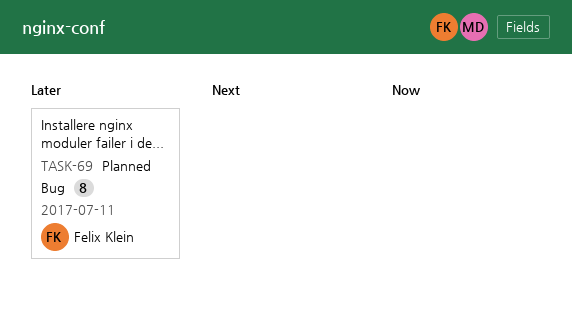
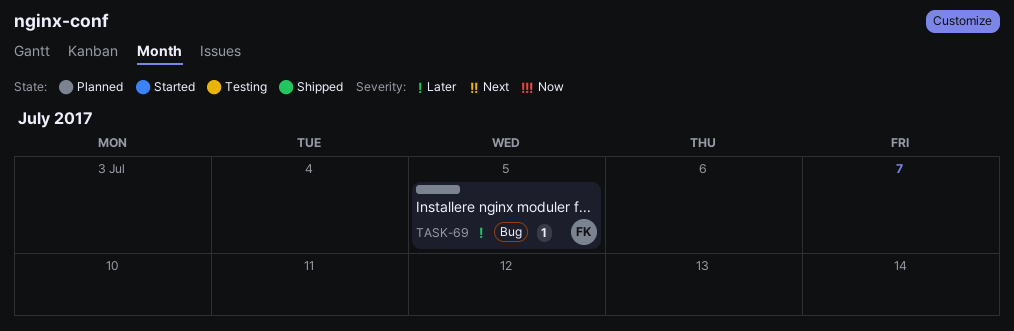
TASK-69, estimate: 8 -> 1
TASK-69, due: Jul 11 -> Jul 5

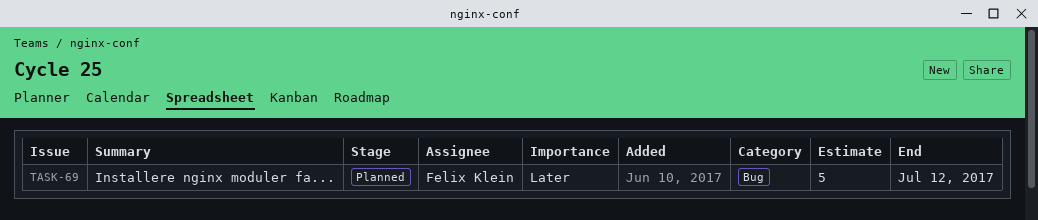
TASK-69, estimate: 1 -> 5
TASK-69, due: Jul 5 -> Jul 12

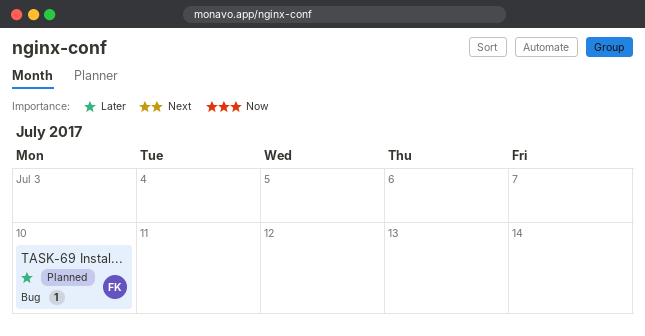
TASK-69, estimate: 5 -> 1
TASK-69, due: Jul 12 -> Jul 10

